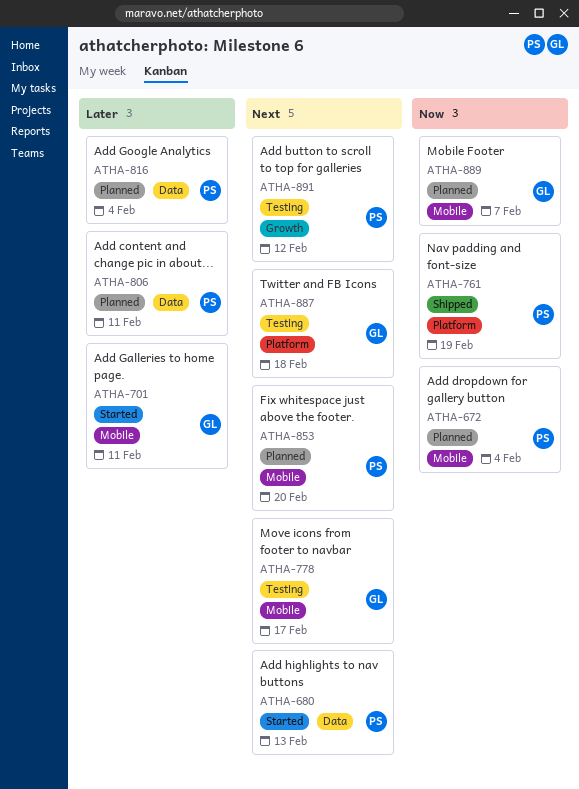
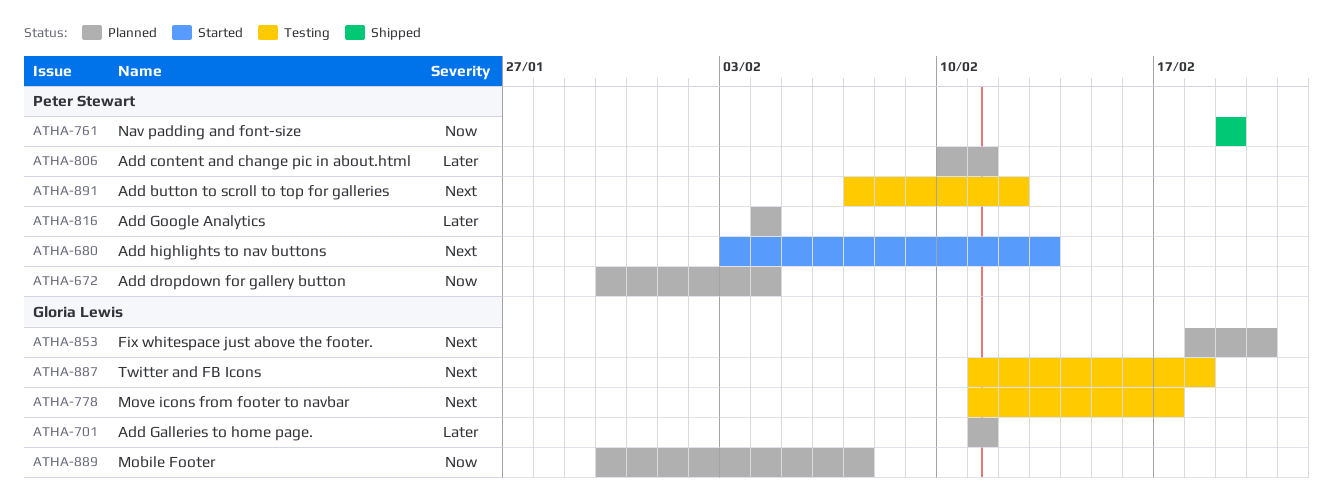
ATHA-701, status: Started -> Planned
ATHA-853, owner: Peter Stewart -> Gloria Lewis

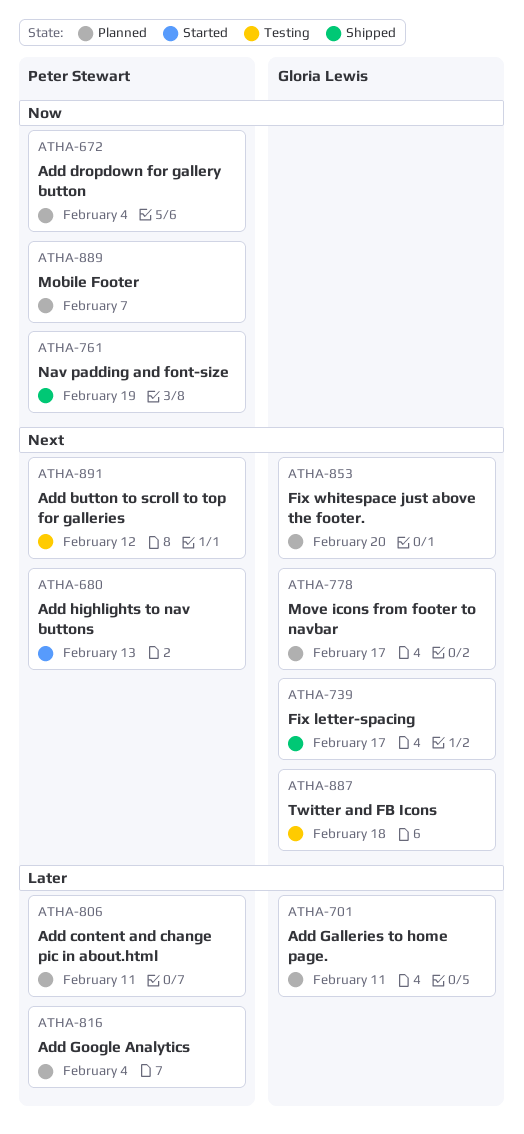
ATHA-739: none -> present
ATHA-778, status: Testing -> Planned
ATHA-889, owner: Gloria Lewis -> Peter Stewart

